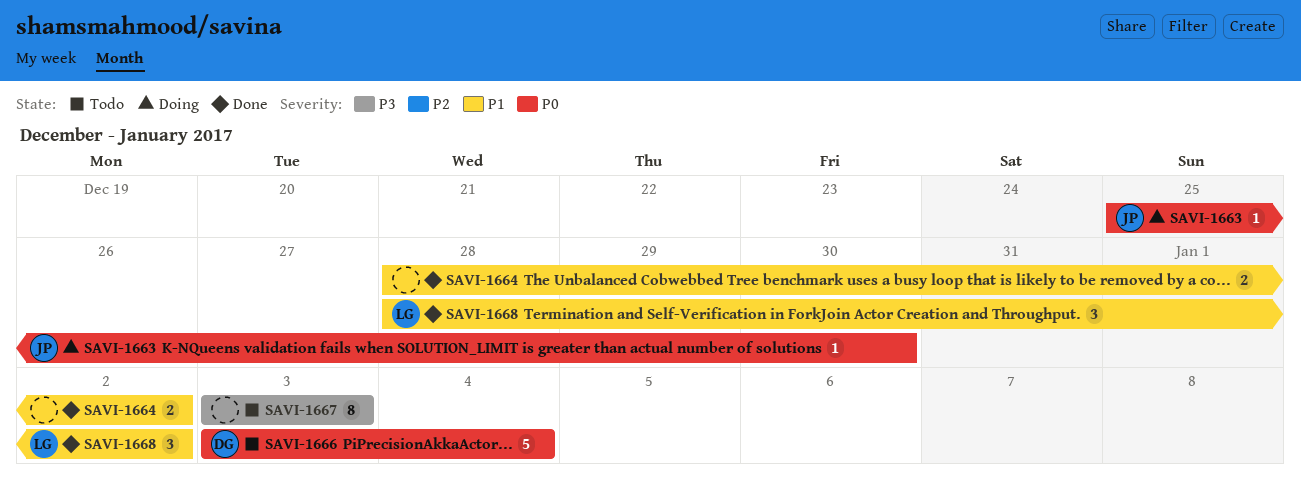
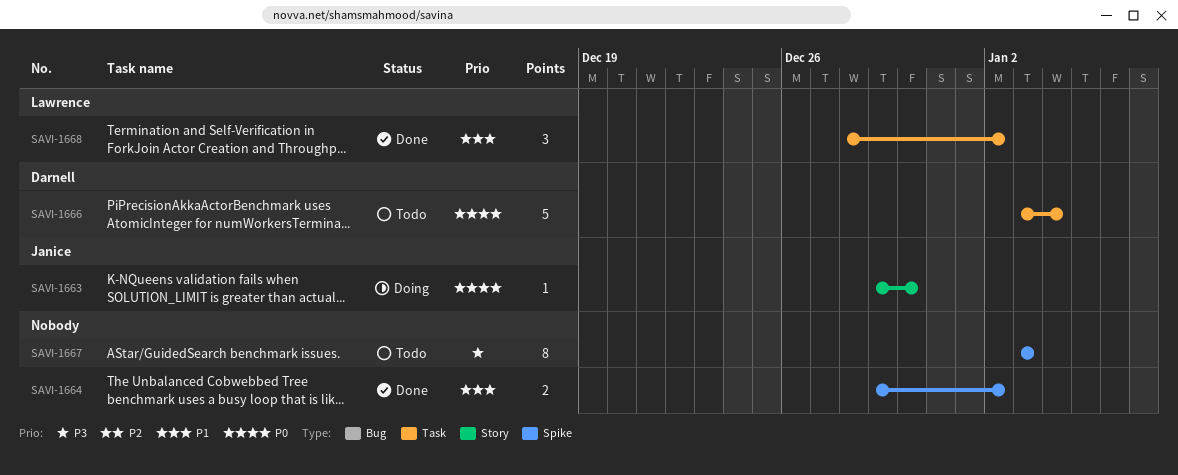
SAVI-1663, start: Dec 25 -> Dec 29
SAVI-1664, start: Dec 28 -> Dec 29

